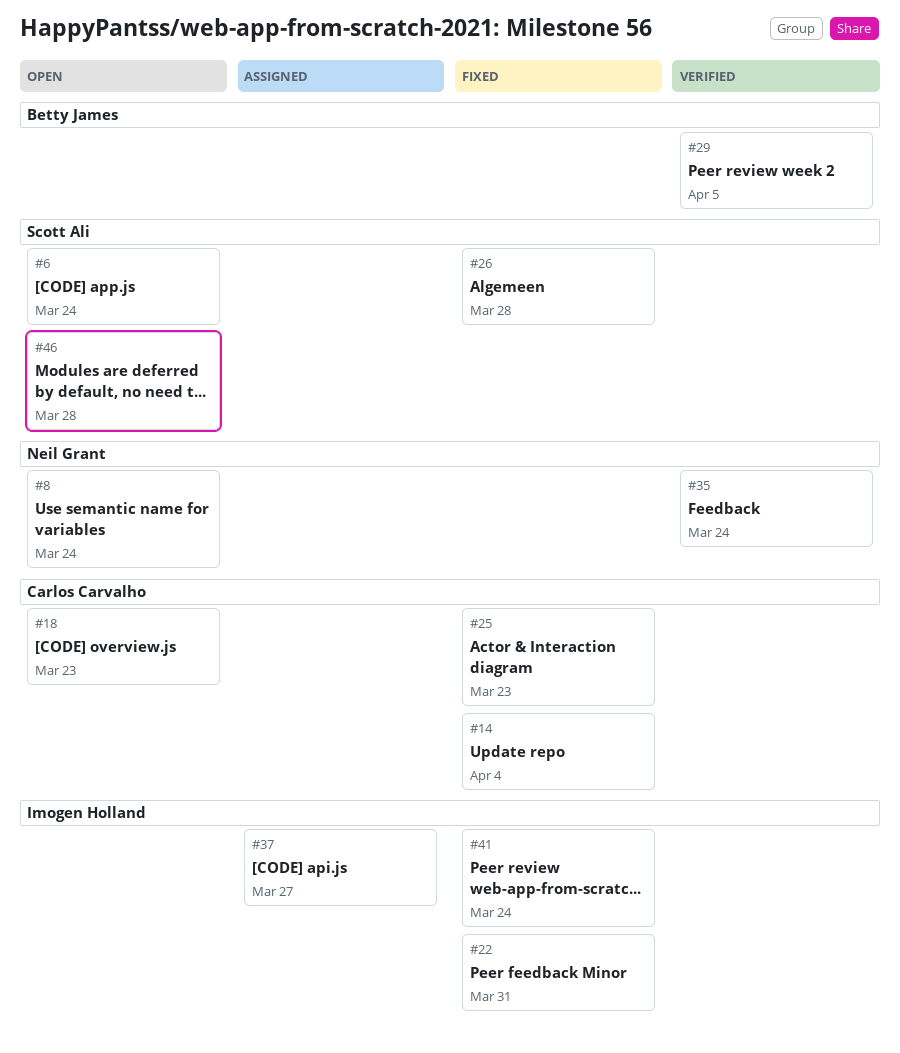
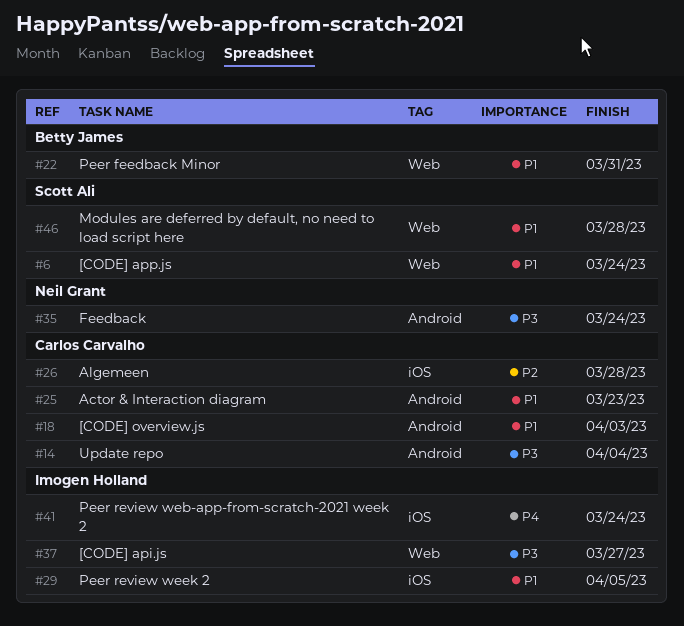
#8: present -> none
#18, due: Mar 23 -> Apr 3
#22, owner: Imogen Holland -> Betty James
#26, owner: Scott Ali -> Carlos Carvalho
#29, owner: Betty James -> Imogen Holland

